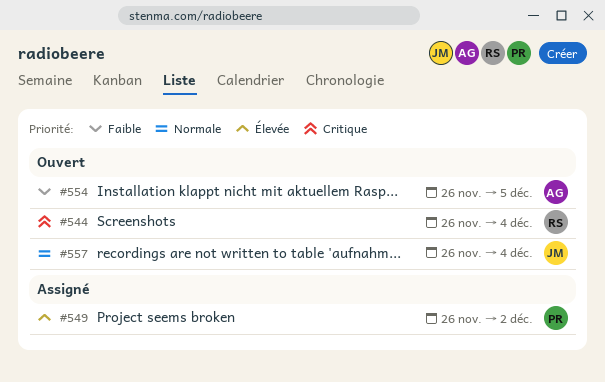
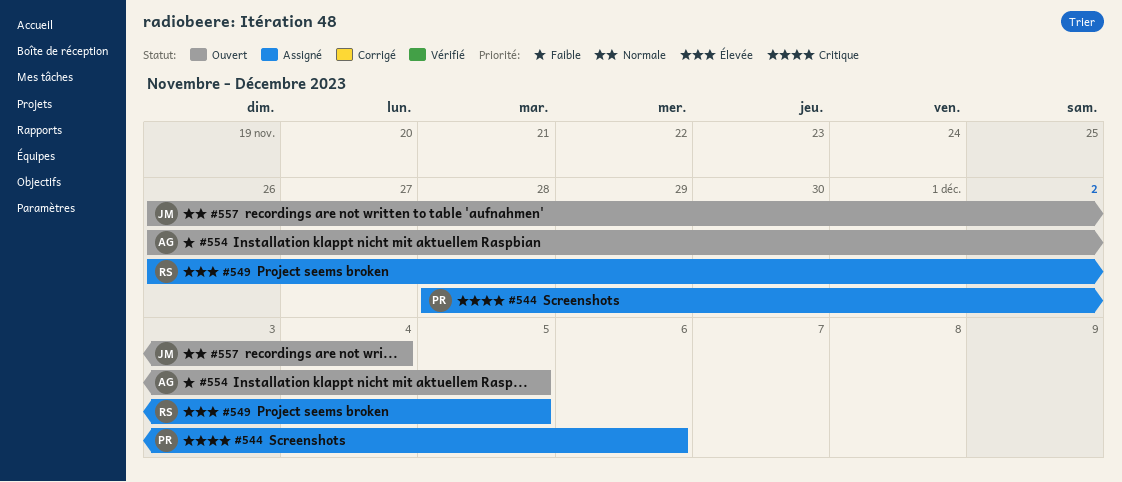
#544, status: Ouvert -> Assigné
#544, owner: RS -> PR
#544, start: Nov 26 -> Nov 28
#544, due: Dec 4 -> Dec 6
#549, owner: PR -> RS
#549, due: Dec 2 -> Dec 5

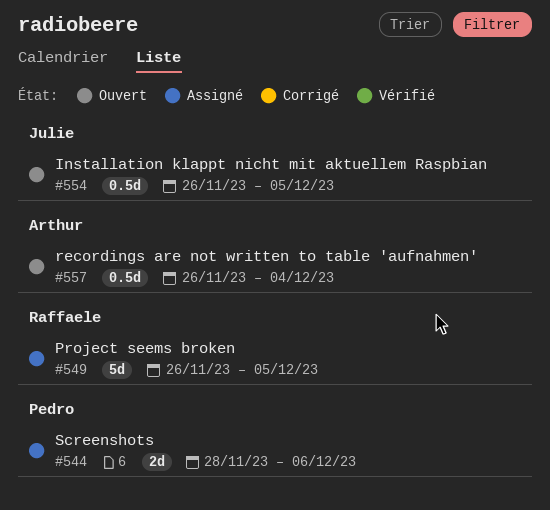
#554, owner: Arthur -> Julie
#557, owner: Julie -> Arthur

